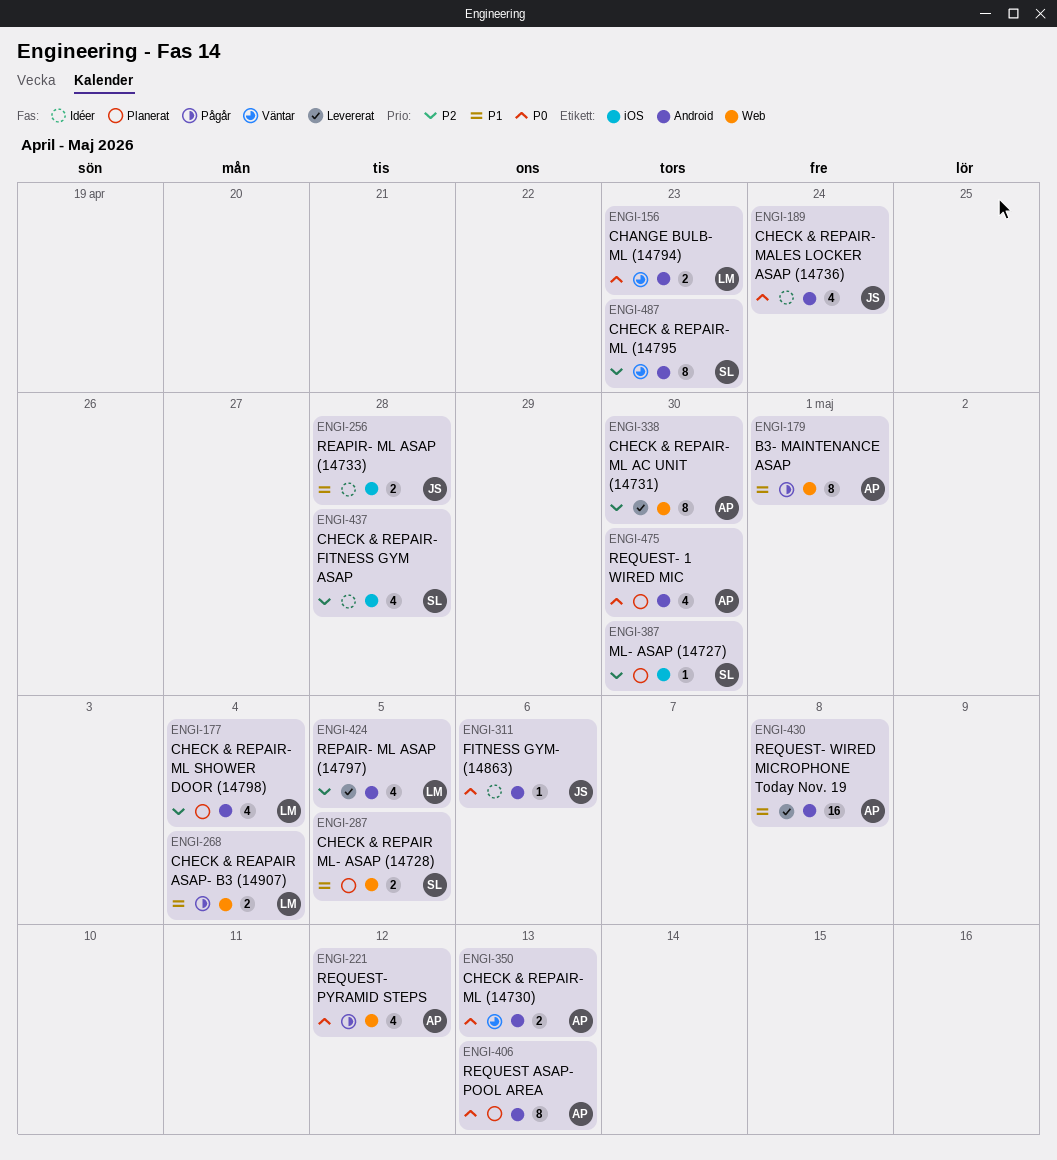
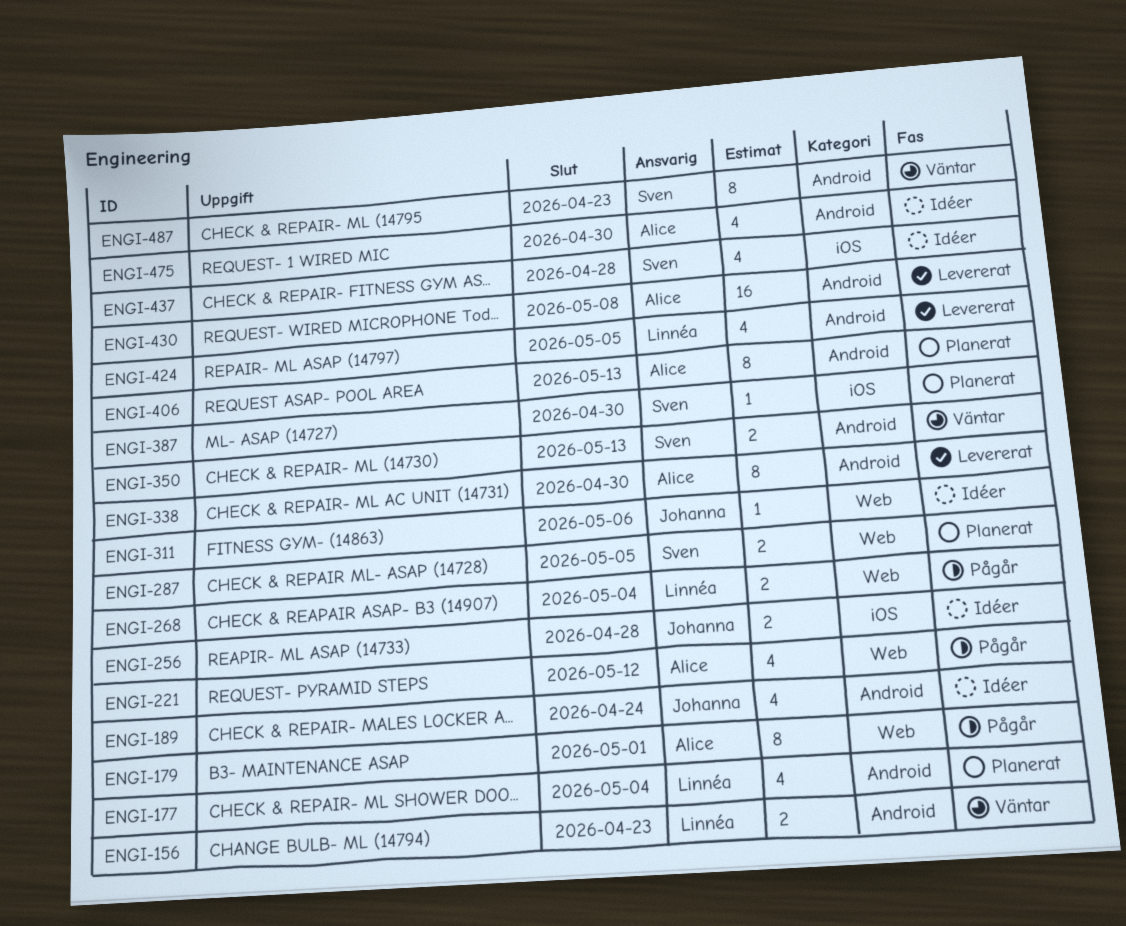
ENGI-311, label: Android -> Web
ENGI-338, label: Web -> Android
ENGI-350, owner: Alice -> Sven
ENGI-475, status: Planerat -> Idéer

